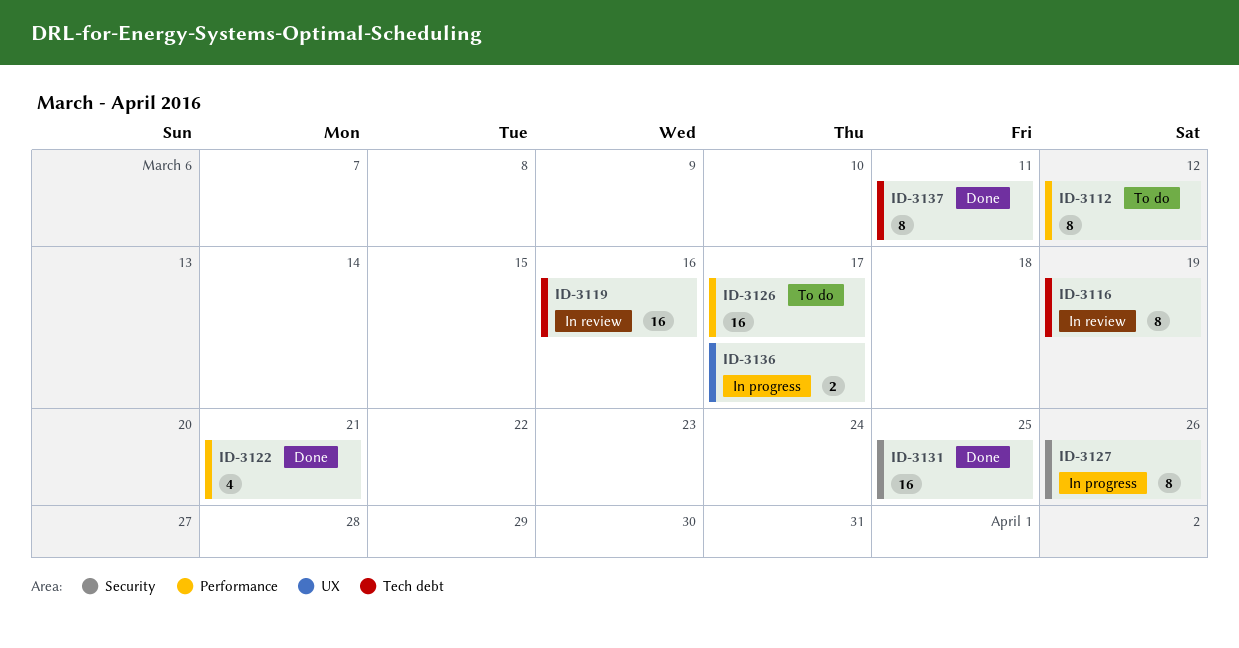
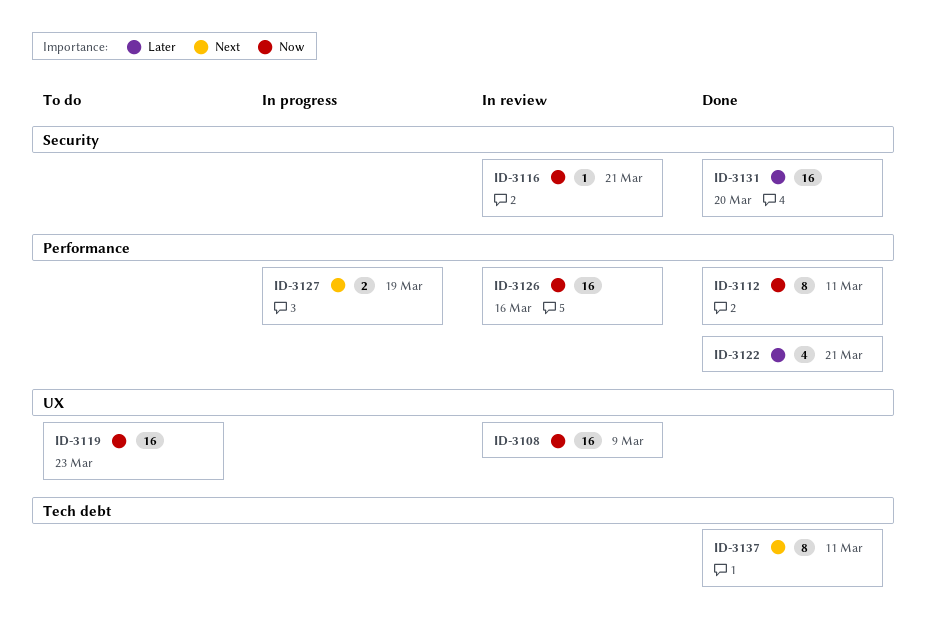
ID-3108: none -> present
ID-3112, status: To do -> Done
ID-3112, due: Mar 12 -> Mar 11
ID-3116, label: Tech debt -> Security
ID-3116, estimate: 8 -> 1
ID-3116, due: Mar 19 -> Mar 21
ID-3119, status: In review -> To do
ID-3119, label: Tech debt -> UX
ID-3119, due: Mar 16 -> Mar 23
ID-3126, status: To do -> In review
ID-3126, due: Mar 17 -> Mar 16
ID-3127, label: Security -> Performance
ID-3127, estimate: 8 -> 2
ID-3127, due: Mar 26 -> Mar 19
ID-3131, due: Mar 25 -> Mar 20
ID-3136: present -> none

